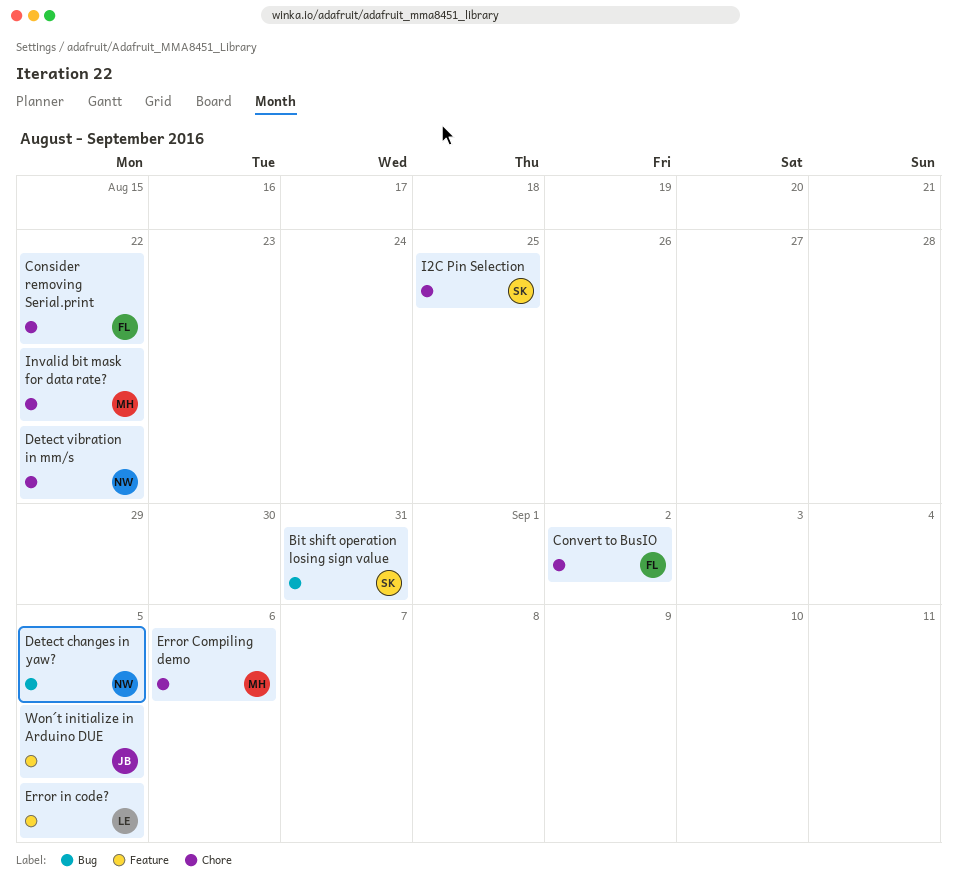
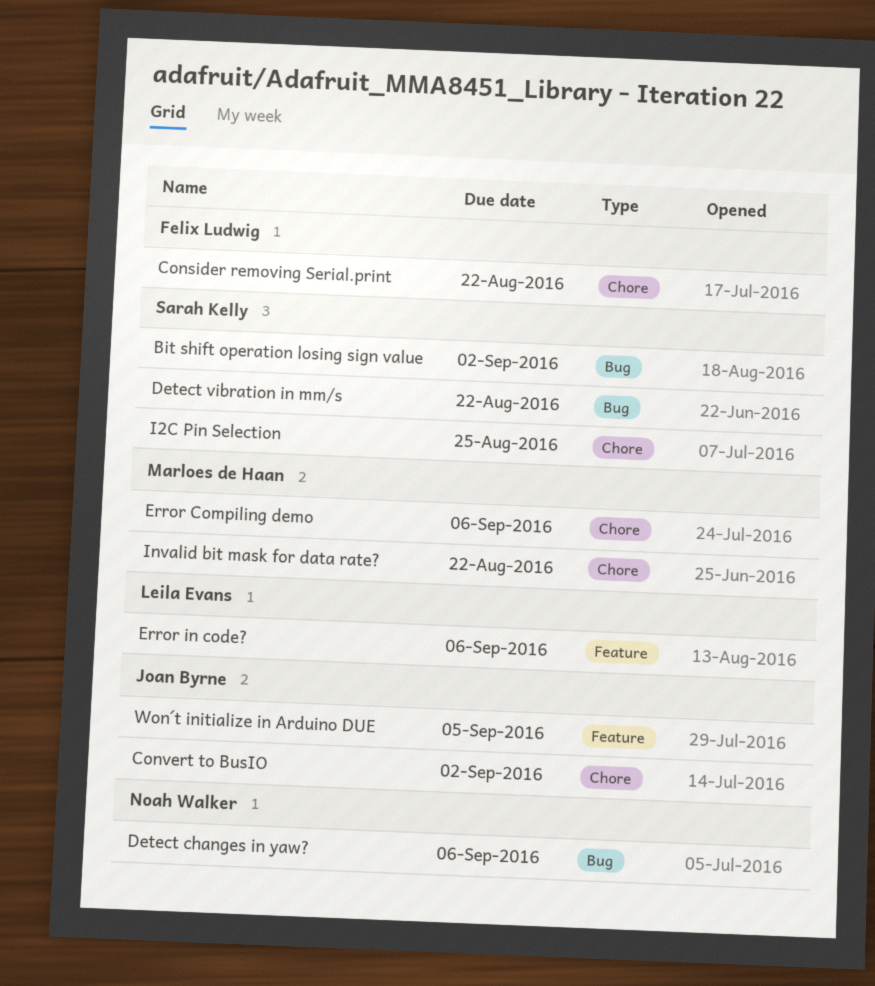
Bit shift operation losing sign value, due: Aug 31 -> Sep 2
Convert to BusIO, owner: Felix Ludwig -> Joan Byrne
Detect changes in yaw?, due: Sep 5 -> Sep 6
Detect vibration in mm/s, owner: Noah Walker -> Sarah Kelly
Detect vibration in mm/s, label: Chore -> Bug
Error in code?, due: Sep 5 -> Sep 6

